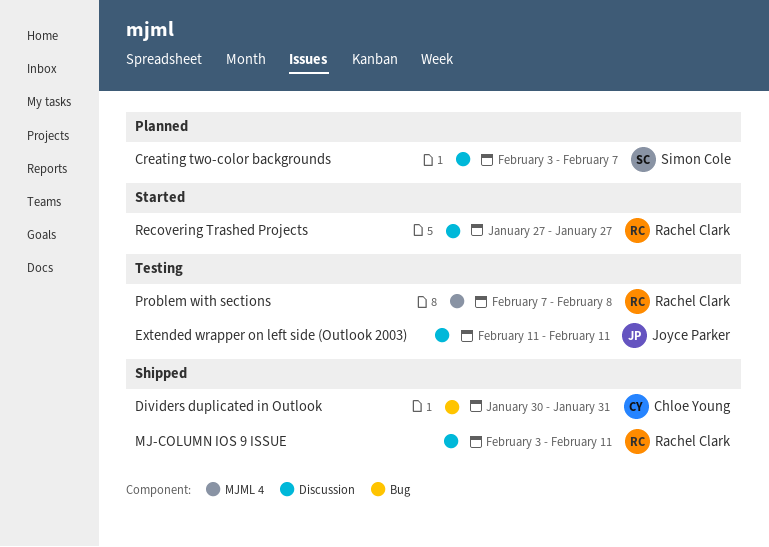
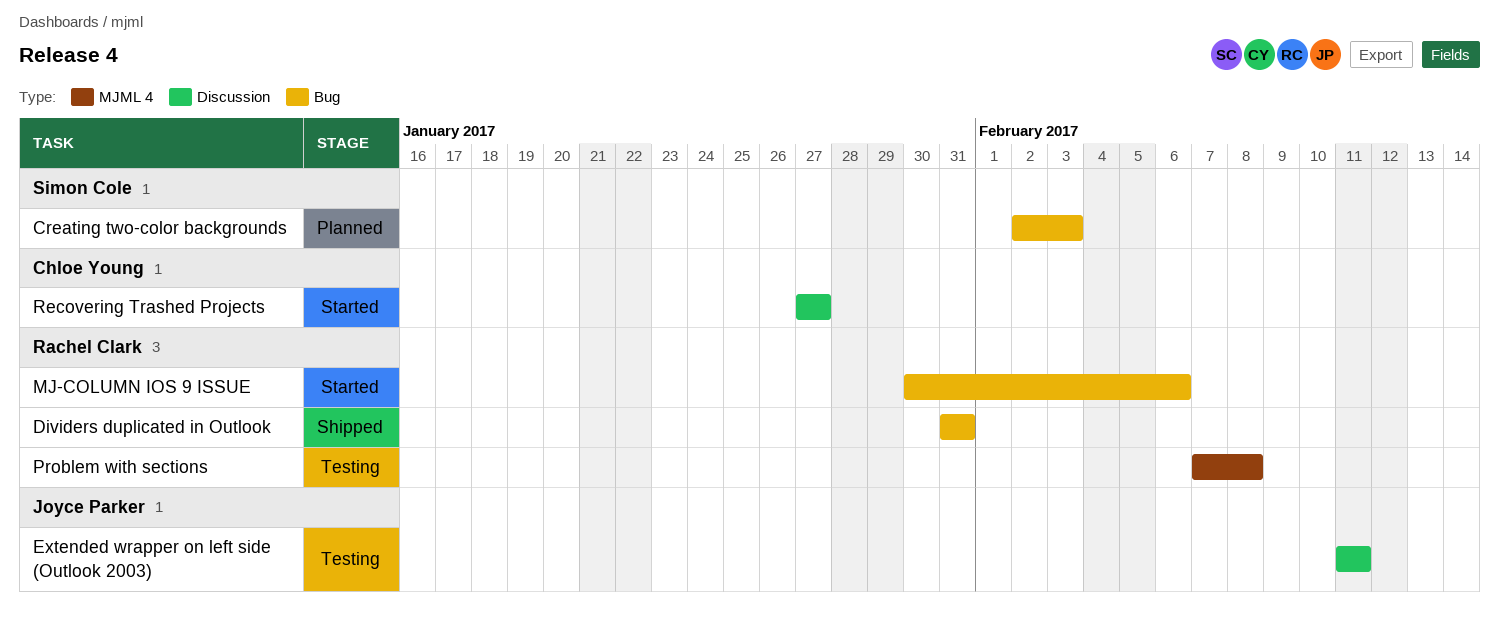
Creating two-color backgrounds, label: Discussion -> Bug
Creating two-color backgrounds, start: Feb 3 -> Feb 2
Creating two-color backgrounds, due: Feb 7 -> Feb 3
Dividers duplicated in Outlook, owner: Chloe Young -> Rachel Clark
Dividers duplicated in Outlook, start: Jan 30 -> Jan 31
MJ-COLUMN IOS 9 ISSUE, status: Shipped -> Started
MJ-COLUMN IOS 9 ISSUE, label: Discussion -> Bug
MJ-COLUMN IOS 9 ISSUE, start: Feb 3 -> Jan 30
MJ-COLUMN IOS 9 ISSUE, due: Feb 11 -> Feb 6
Recovering Trashed Projects, owner: Rachel Clark -> Chloe Young

